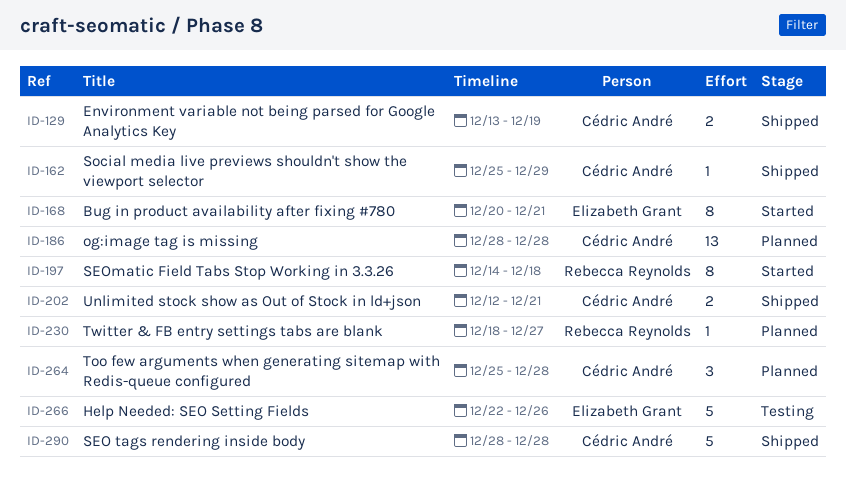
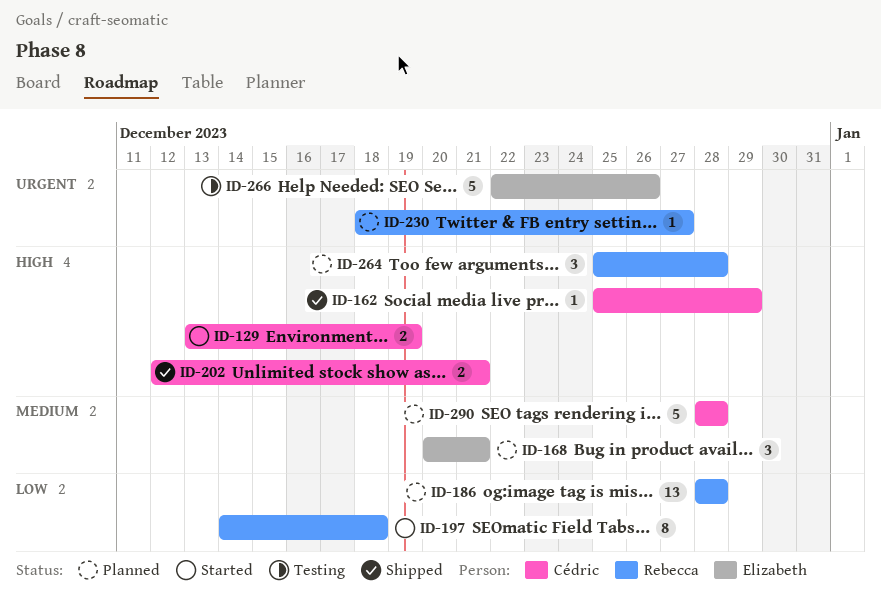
ID-129, status: Shipped -> Started
ID-168, status: Started -> Planned
ID-168, estimate: 8 -> 3
ID-186, owner: Cédric André -> Rebecca Reynolds
ID-264, owner: Cédric André -> Rebecca Reynolds
ID-290, status: Shipped -> Planned

